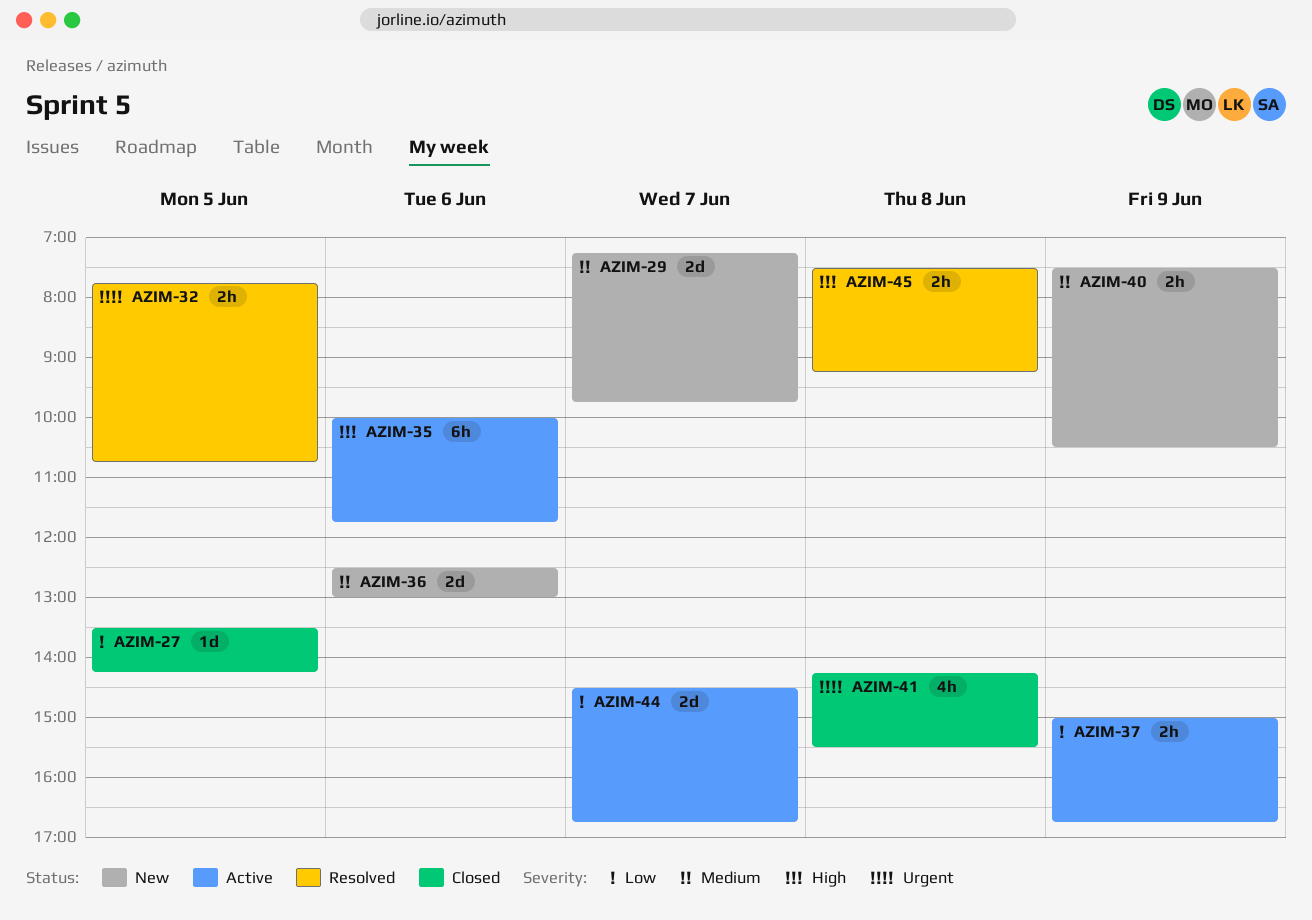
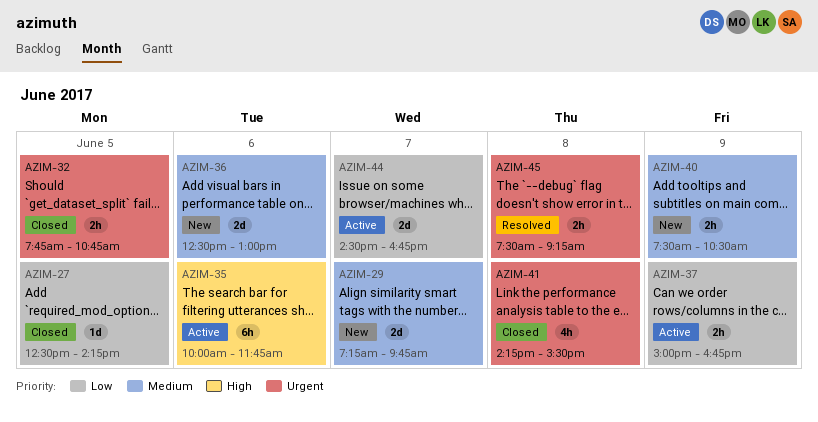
AZIM-27, begins: 13:30 -> 12:30
AZIM-32, status: Resolved -> Closed
AZIM-45, priority: High -> Urgent

